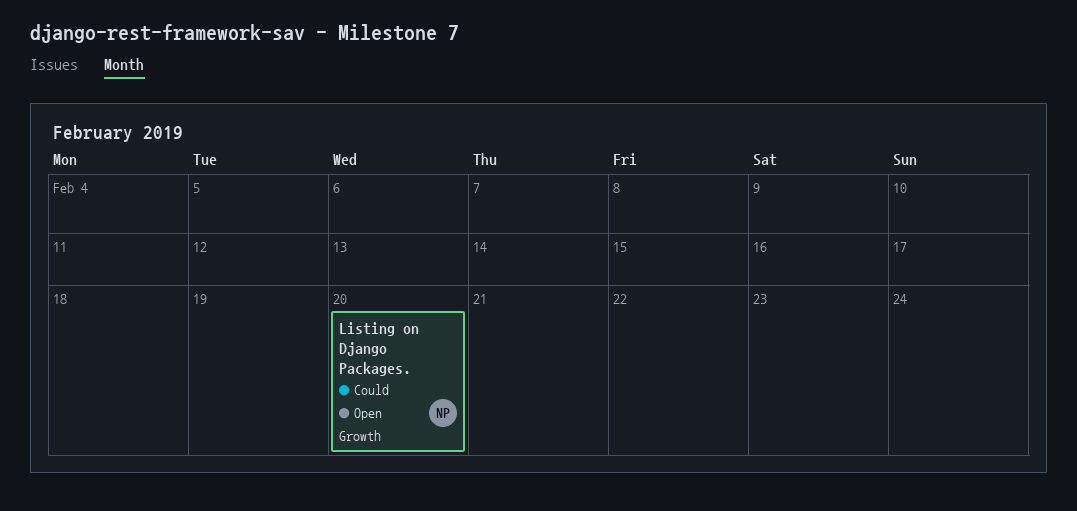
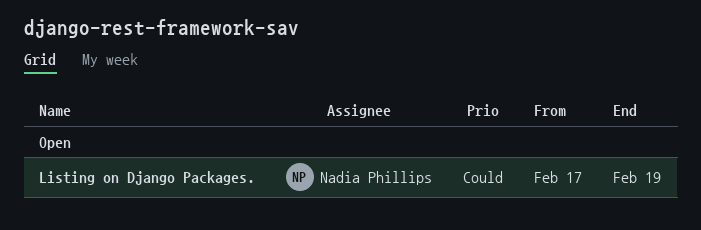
Listing on Django Packages., due: Feb 20 -> Feb 19

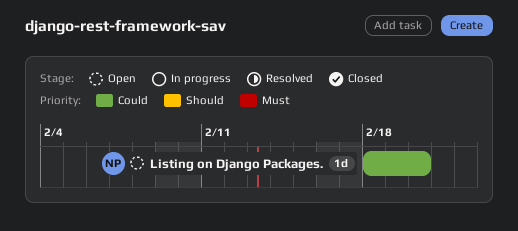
Listing on Django Packages., start: Feb 17 -> Feb 18
Listing on Django Packages., due: Feb 19 -> Feb 20

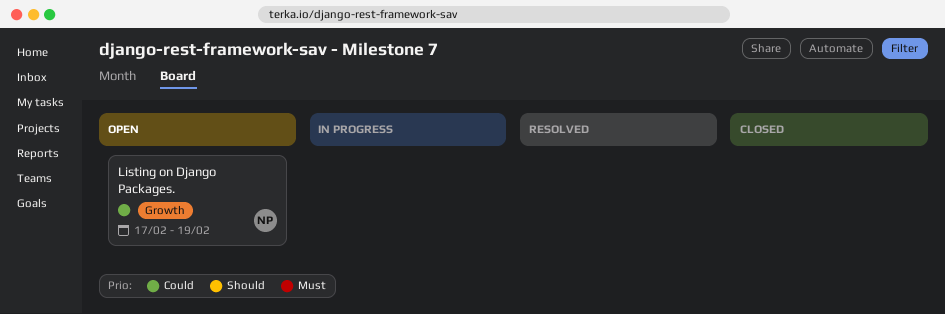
Listing on Django Packages., start: Feb 18 -> Feb 17
Listing on Django Packages., due: Feb 20 -> Feb 19

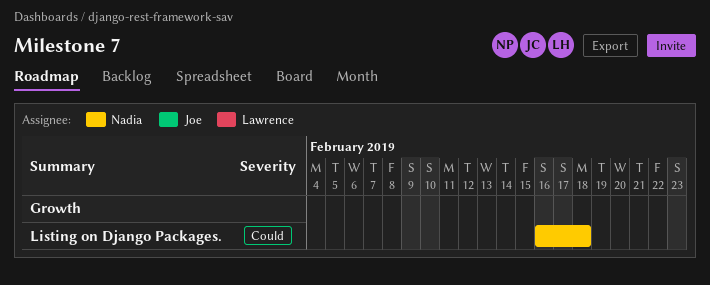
Listing on Django Packages., start: Feb 17 -> Feb 16
Listing on Django Packages., due: Feb 19 -> Feb 18

